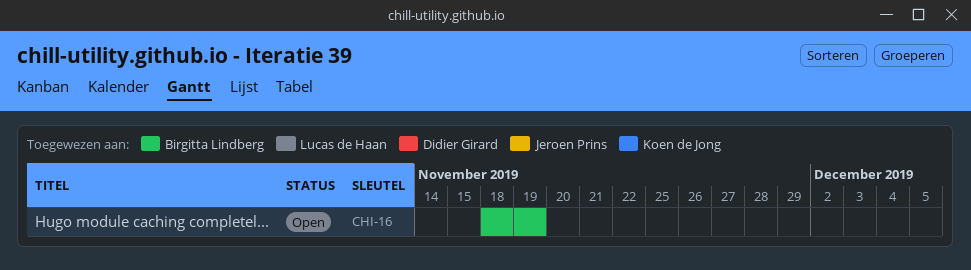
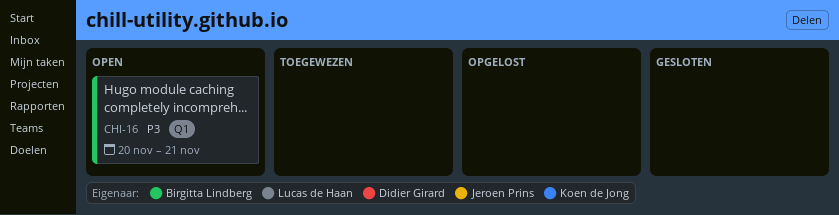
CHI-16, start: Nov 18 -> Nov 20
CHI-16, due: Nov 19 -> Nov 21

